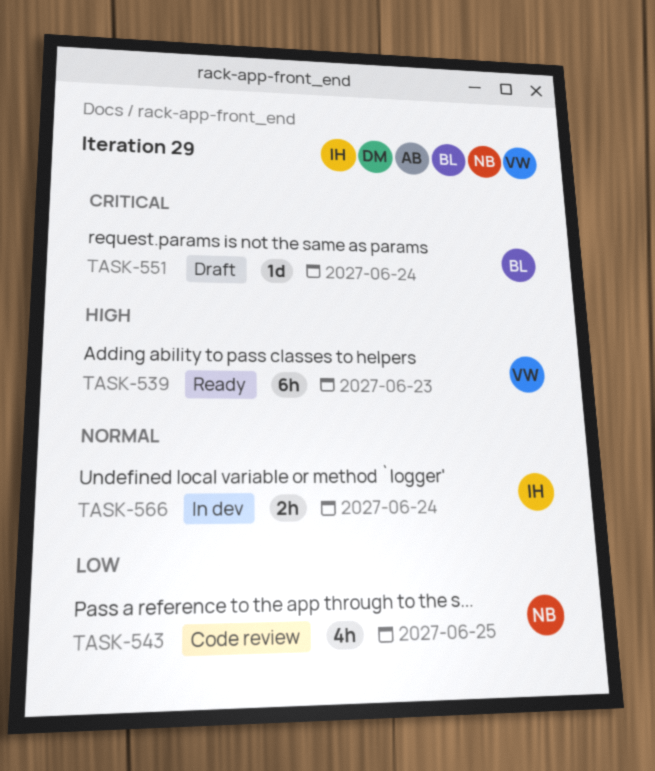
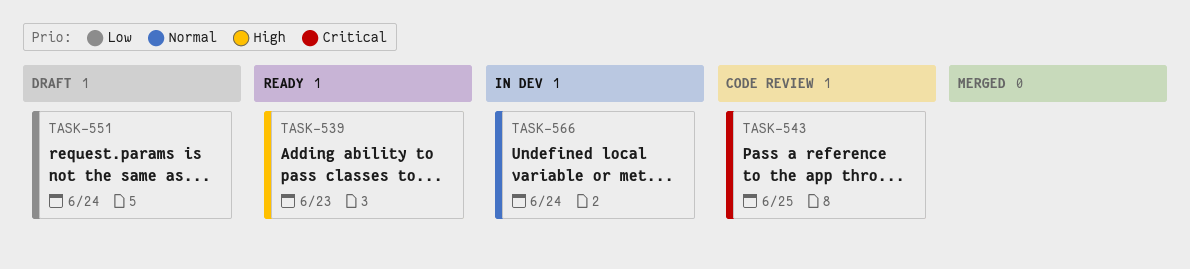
TASK-543, priority: Low -> Critical
TASK-551, priority: Critical -> Low

